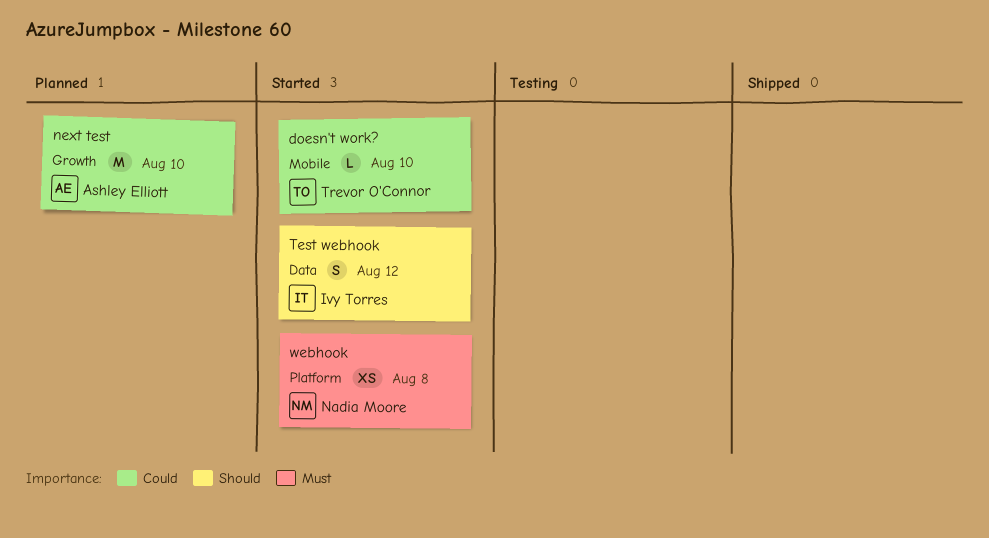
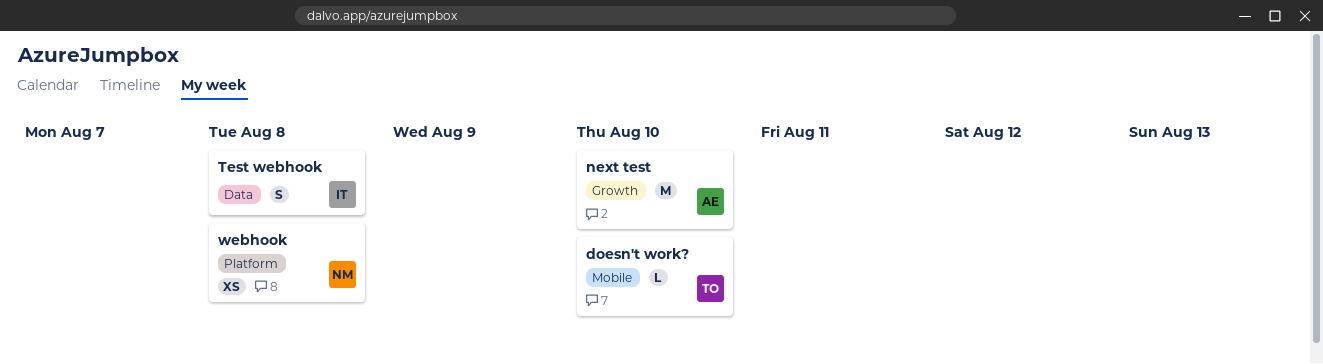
Test webhook, due: Aug 12 -> Aug 8

